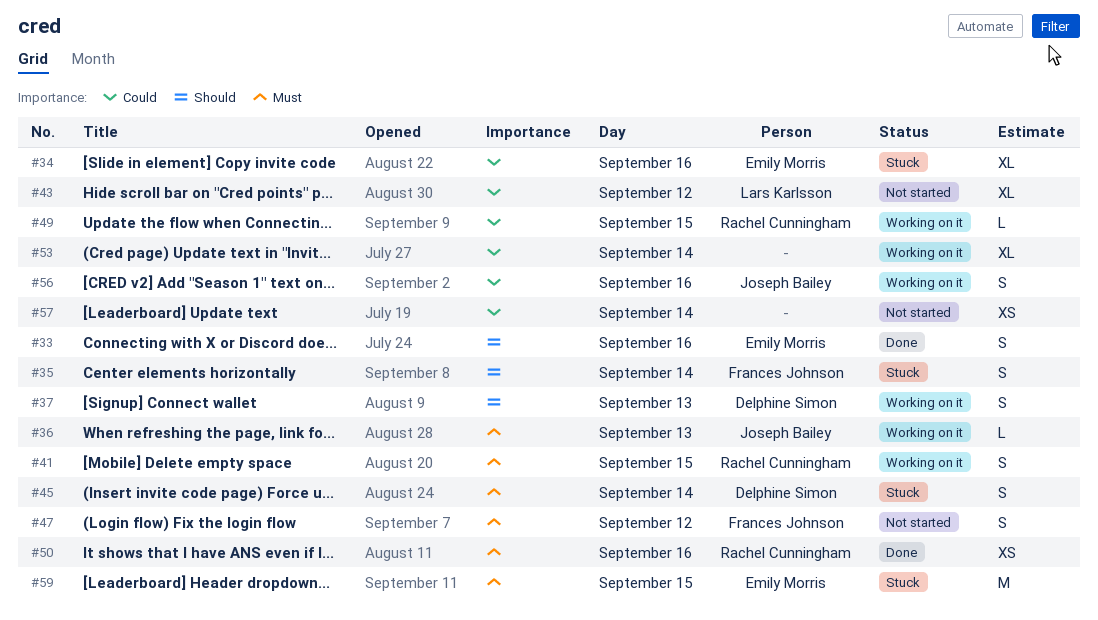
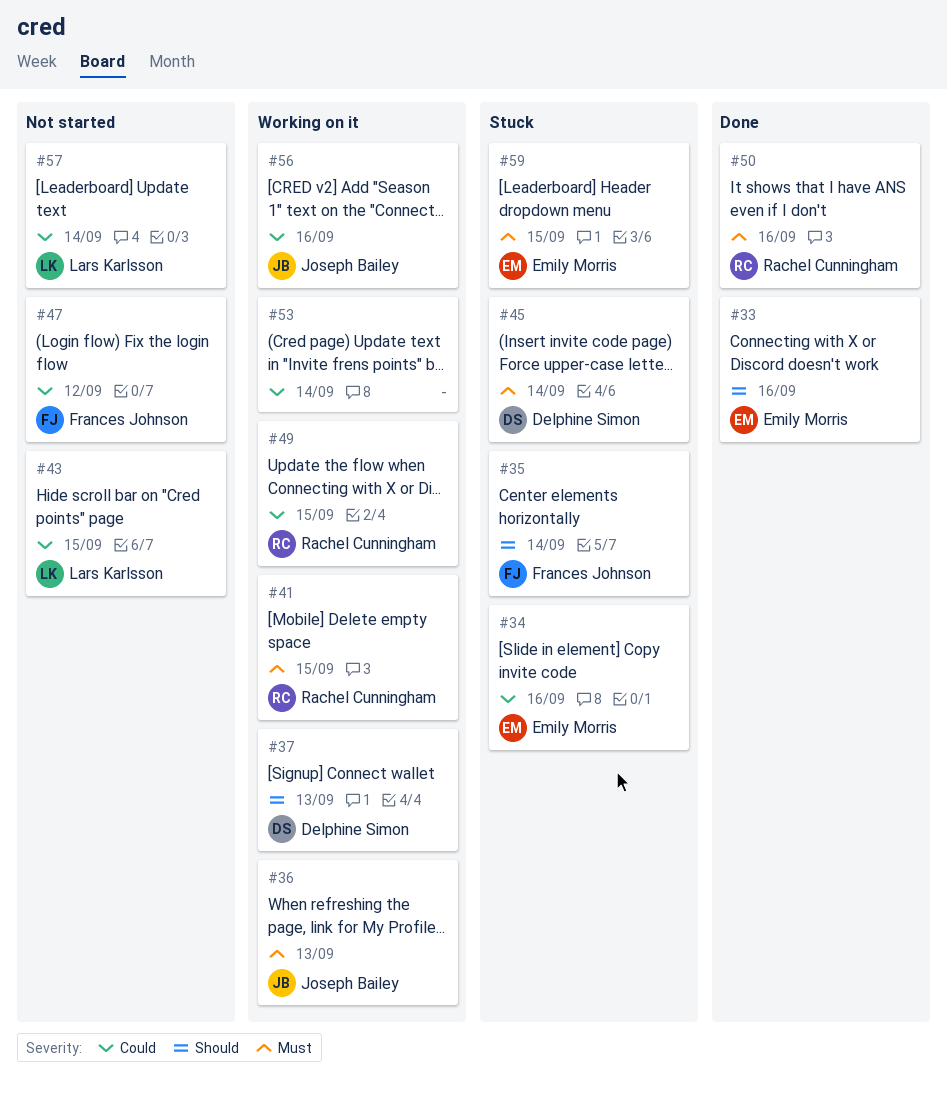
#43, day: Sep 12 -> Sep 15
#47, priority: Must -> Could
#57, owner: none -> Lars Karlsson

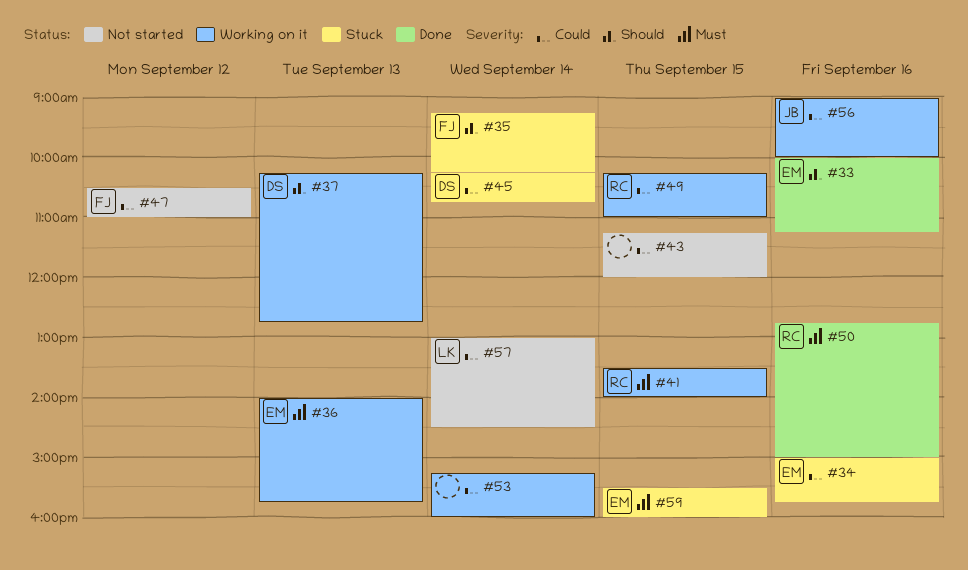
#36, owner: Joseph Bailey -> Emily Morris
#43, owner: Lars Karlsson -> none
#45, priority: Must -> Could

